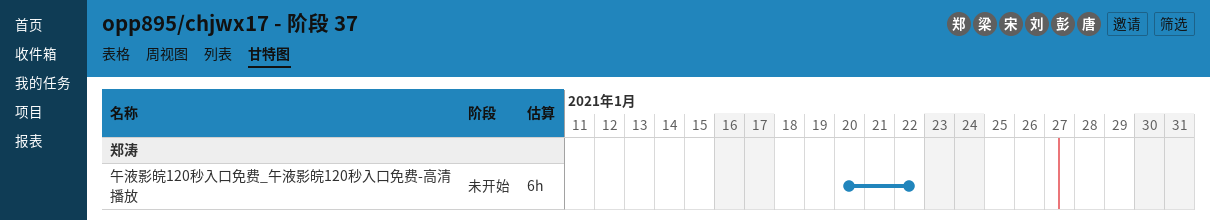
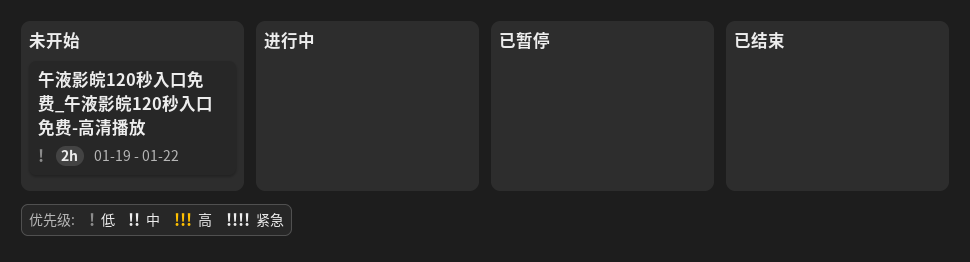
午液影皖120秒入口免费_午液影皖120秒入口免费-高清播放, estimate: 6h -> 2h
午液影皖120秒入口免费_午液影皖120秒入口免费-高清播放, start: Jan 20 -> Jan 19

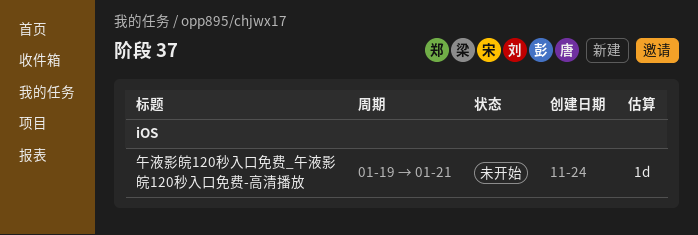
午液影皖120秒入口免费_午液影皖120秒入口免费-高清播放, estimate: 2h -> 1d
午液影皖120秒入口免费_午液影皖120秒入口免费-高清播放, due: Jan 22 -> Jan 21

